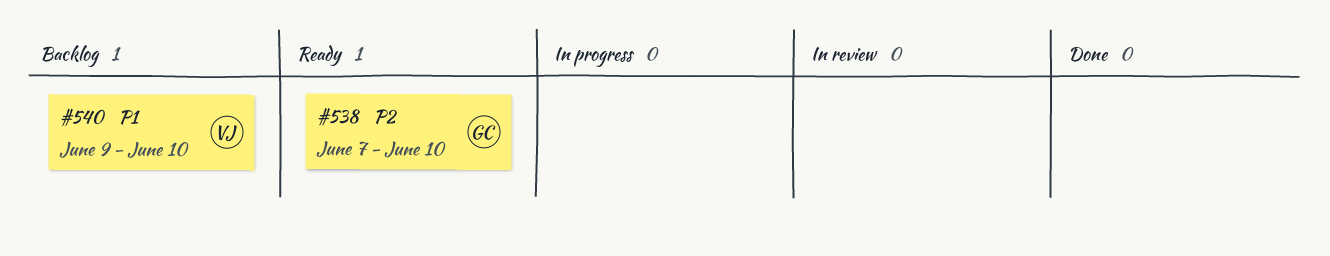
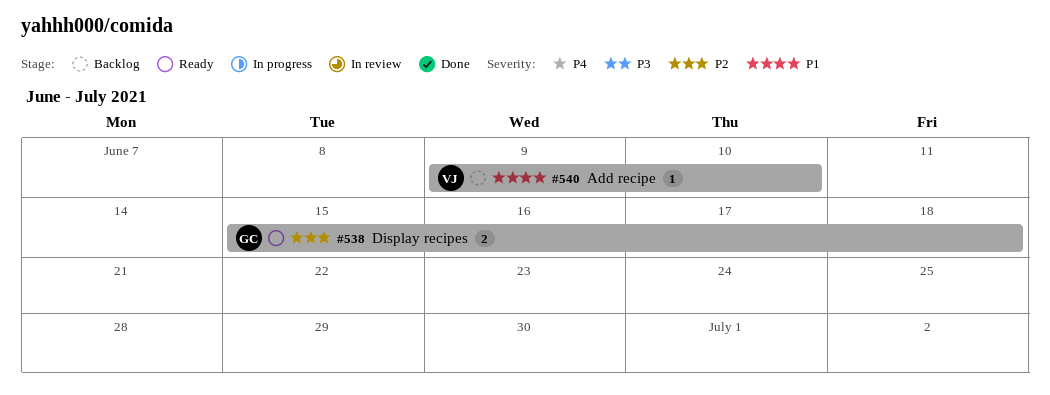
#538, start: Jun 7 -> Jun 15
#538, due: Jun 10 -> Jun 18

